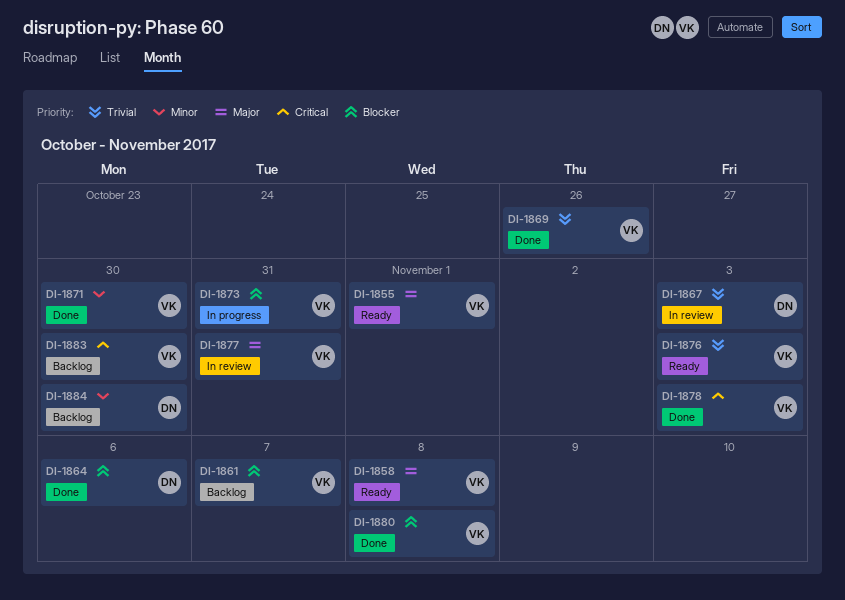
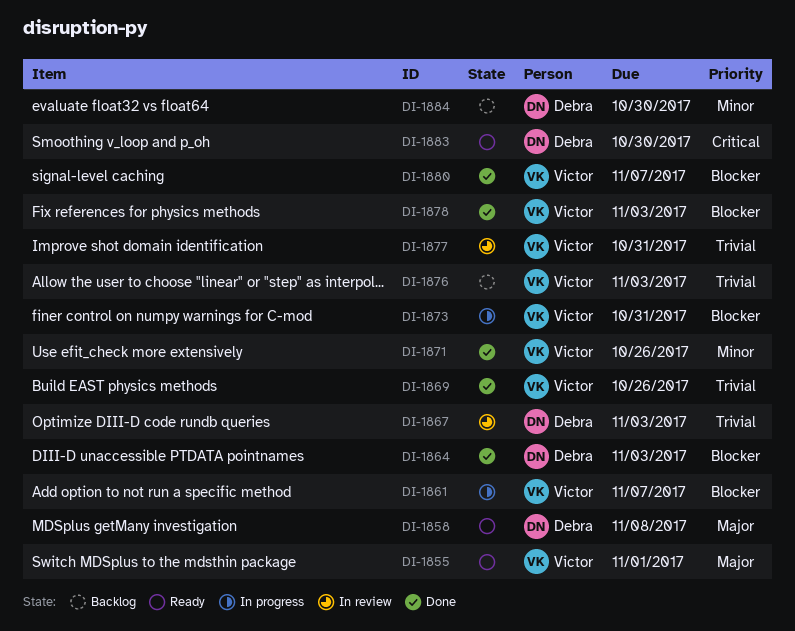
DI-1858, owner: Victor -> Debra
DI-1861, status: Backlog -> In progress
DI-1864, due: Nov 6 -> Nov 3
DI-1871, due: Oct 30 -> Oct 26
DI-1876, status: Ready -> Backlog
DI-1877, priority: Major -> Trivial
DI-1878, priority: Critical -> Blocker
DI-1880, due: Nov 8 -> Nov 7
DI-1883, status: Backlog -> Ready
DI-1883, owner: Victor -> Debra

